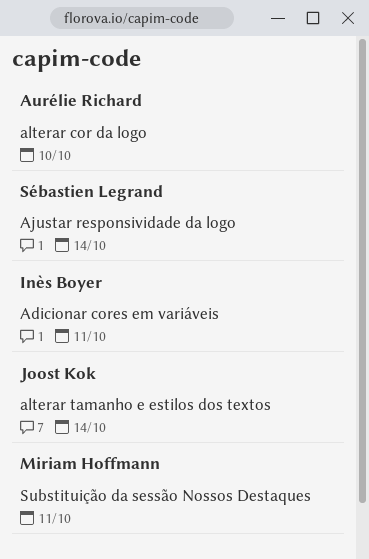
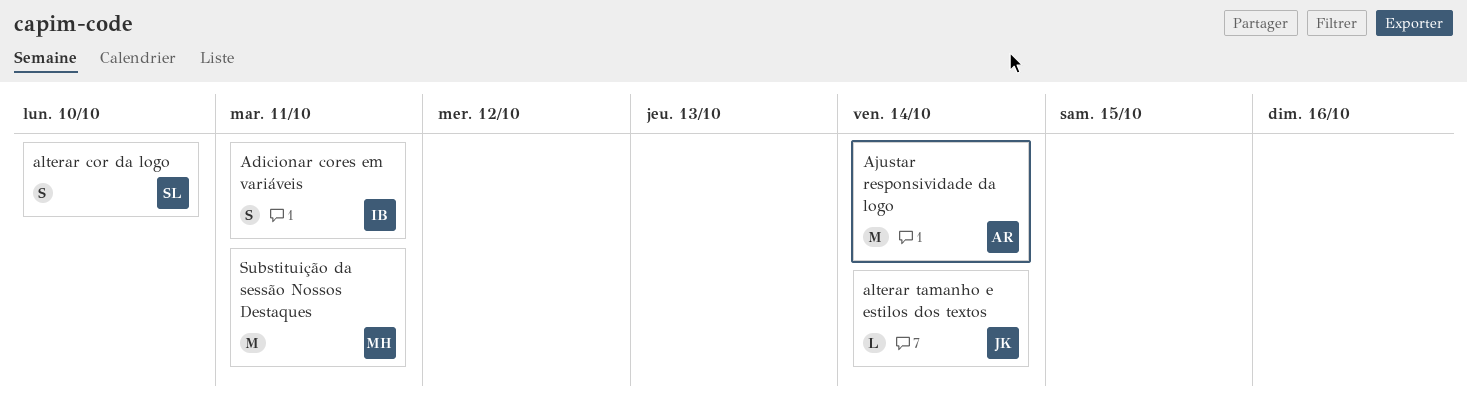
Ajustar responsividade da logo, owner: Sébastien Legrand -> Aurélie Richard
alterar cor da logo, owner: Aurélie Richard -> Sébastien Legrand

